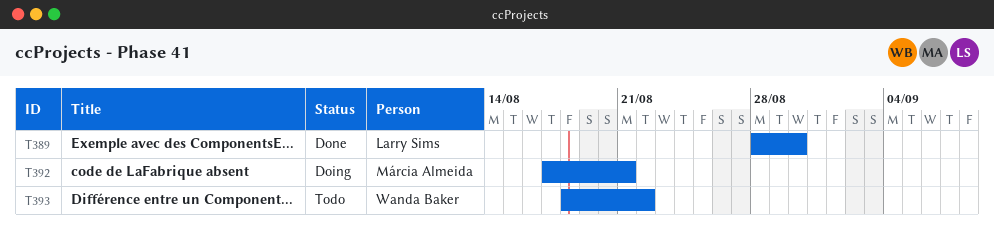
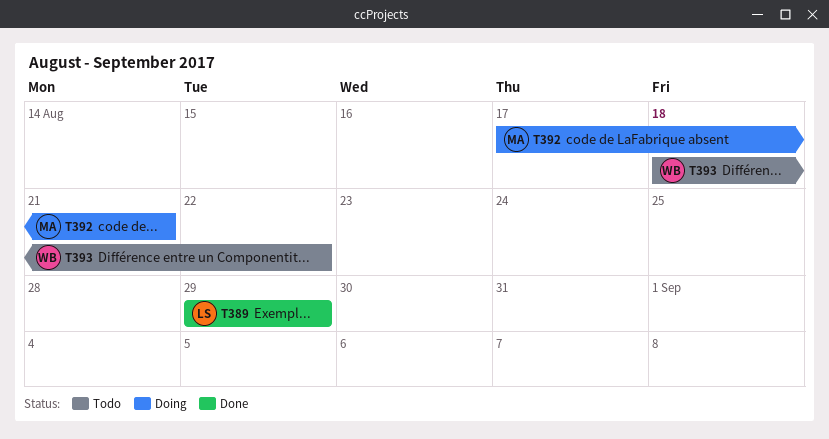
T389, start: Aug 28 -> Aug 29
T389, due: Aug 30 -> Aug 29

